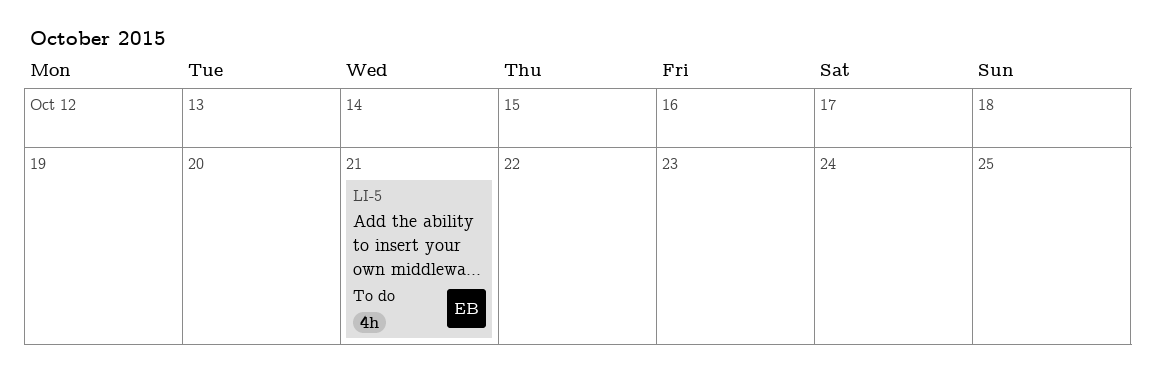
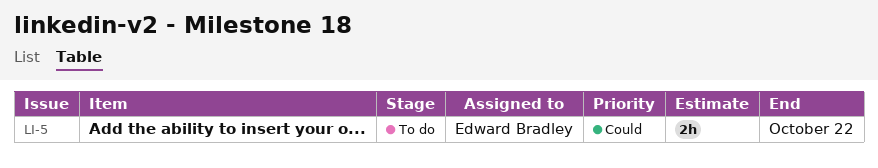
LI-5, estimate: 4h -> 2h
LI-5, due: Oct 21 -> Oct 22

